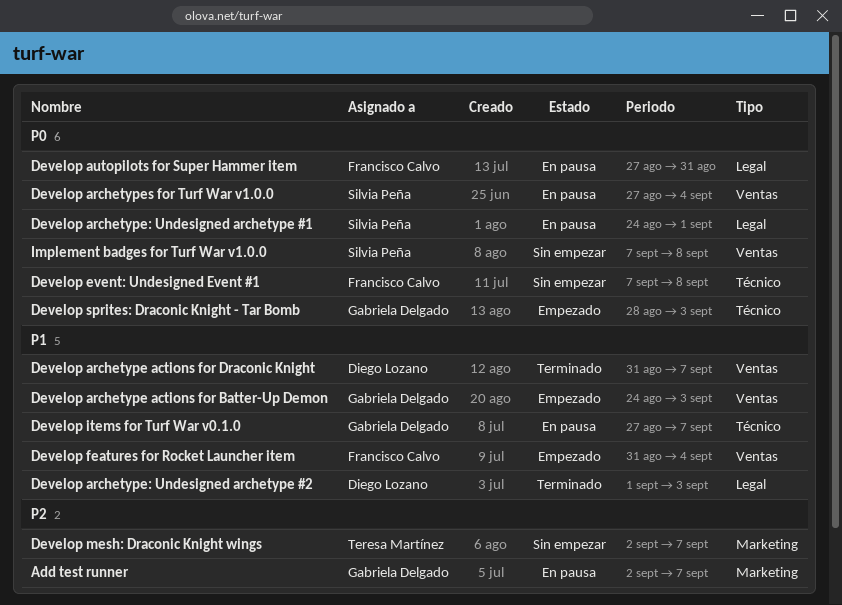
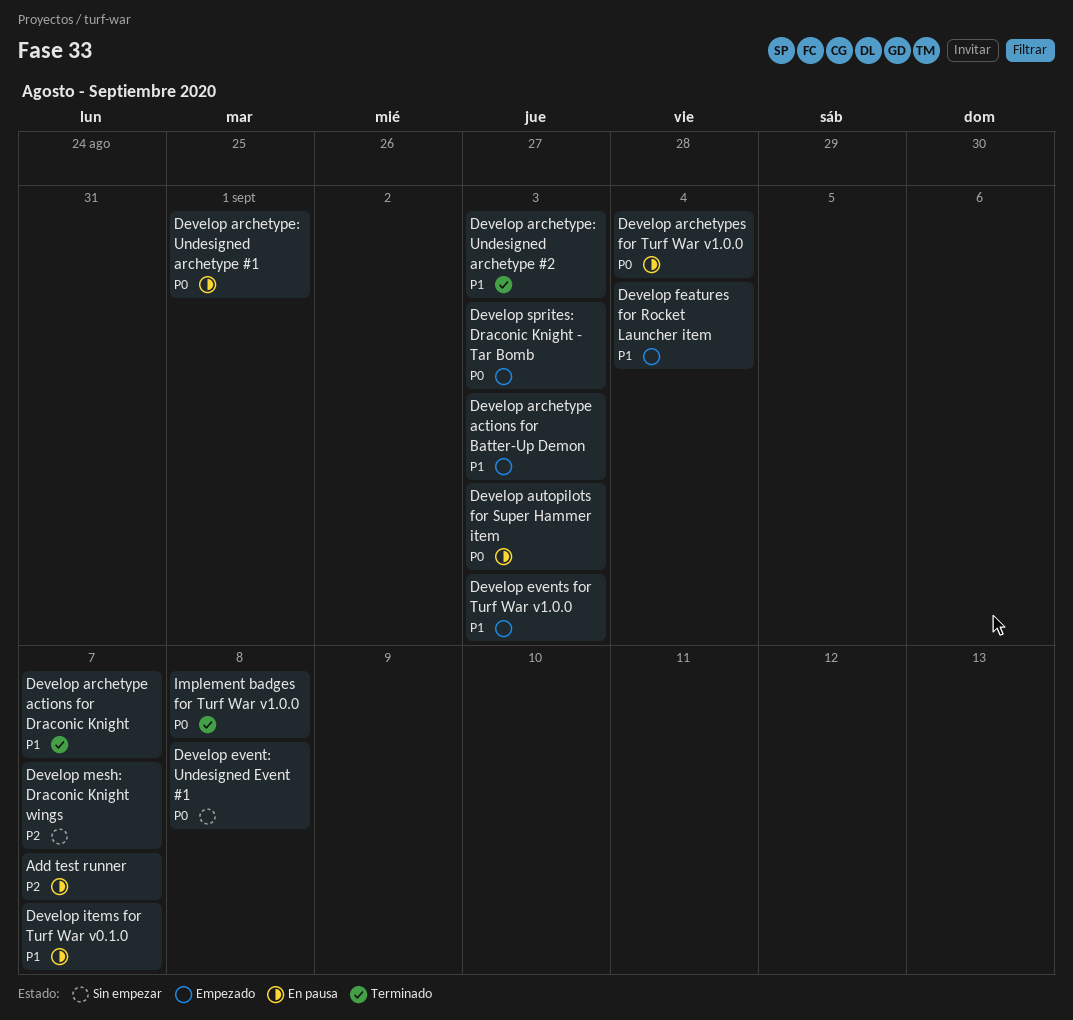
Develop autopilots for Super Hammer item, due: Aug 31 -> Sep 3
Develop events for Turf War v1.0.0: none -> present
Implement badges for Turf War v1.0.0, status: Sin empezar -> Terminado

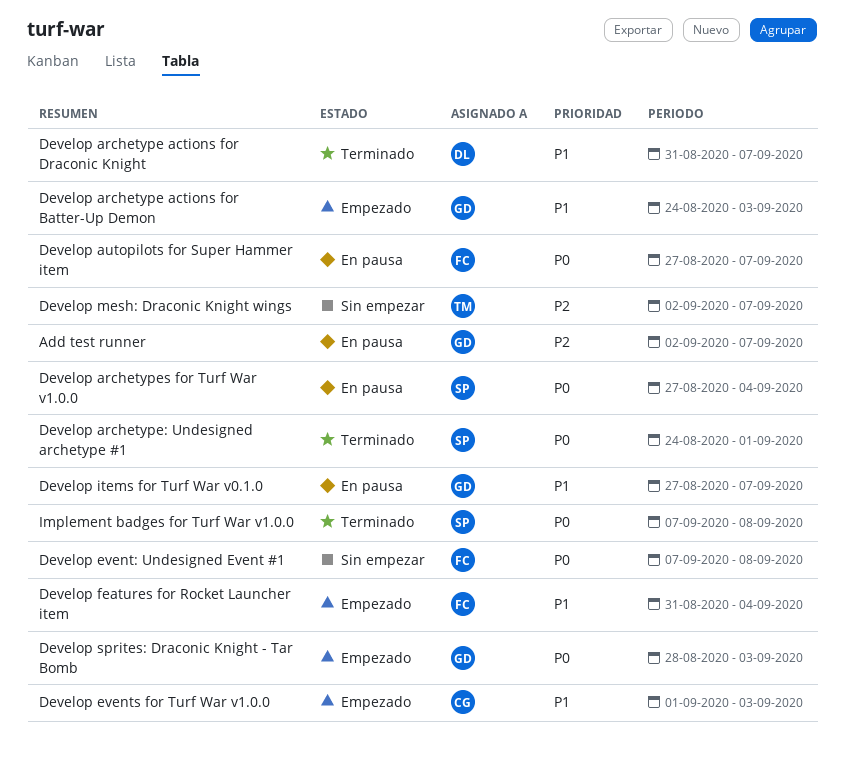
Develop archetype: Undesigned archetype #1, status: En pausa -> Terminado
Develop archetype: Undesigned archetype #2: present -> none
Develop autopilots for Super Hammer item, due: Sep 3 -> Sep 7

